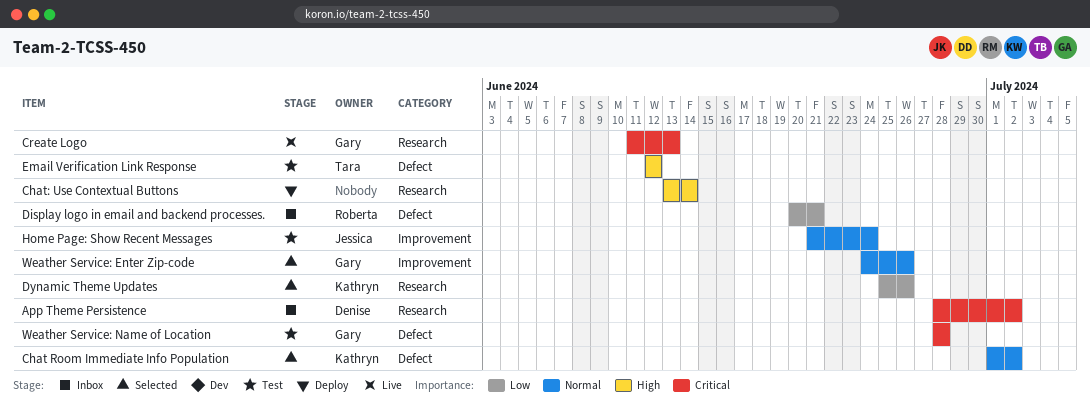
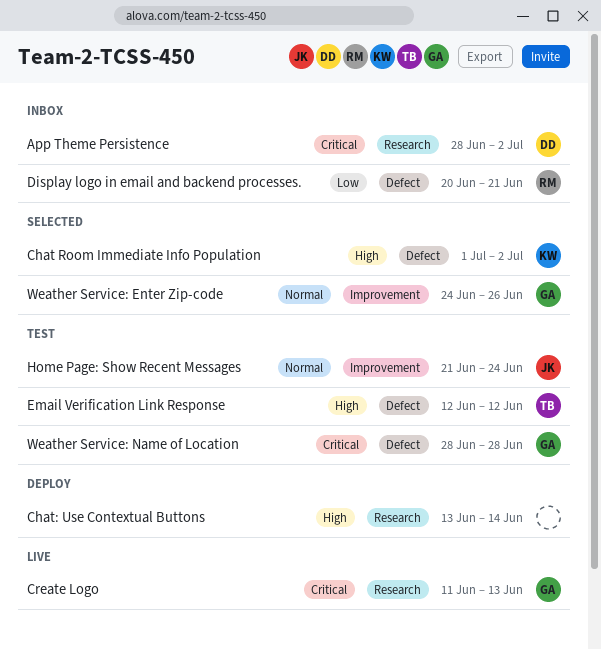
Chat Room Immediate Info Population, priority: Normal -> High
Dynamic Theme Updates: present -> none

